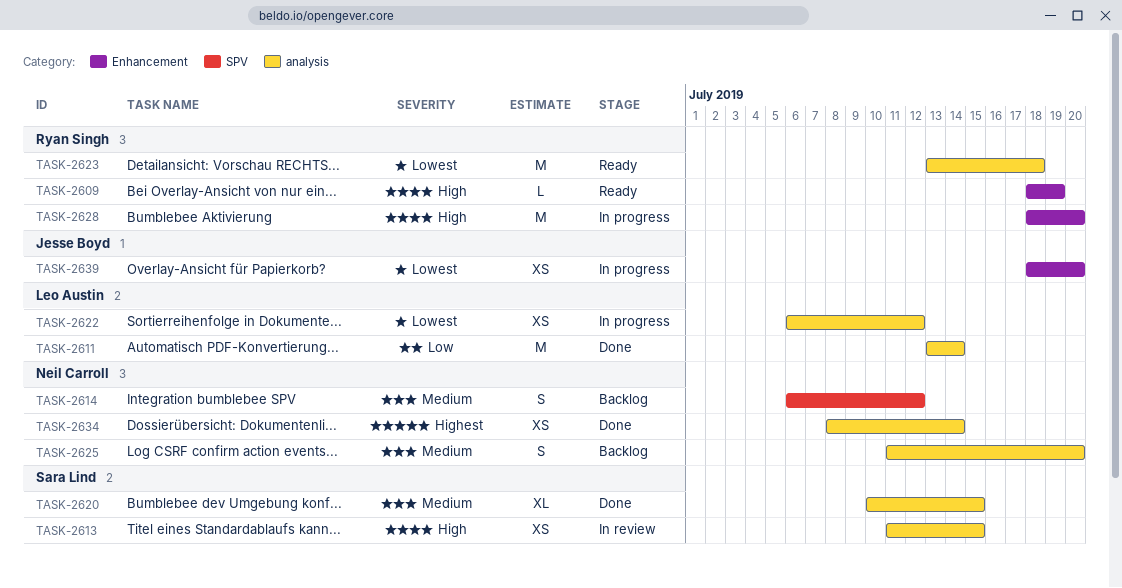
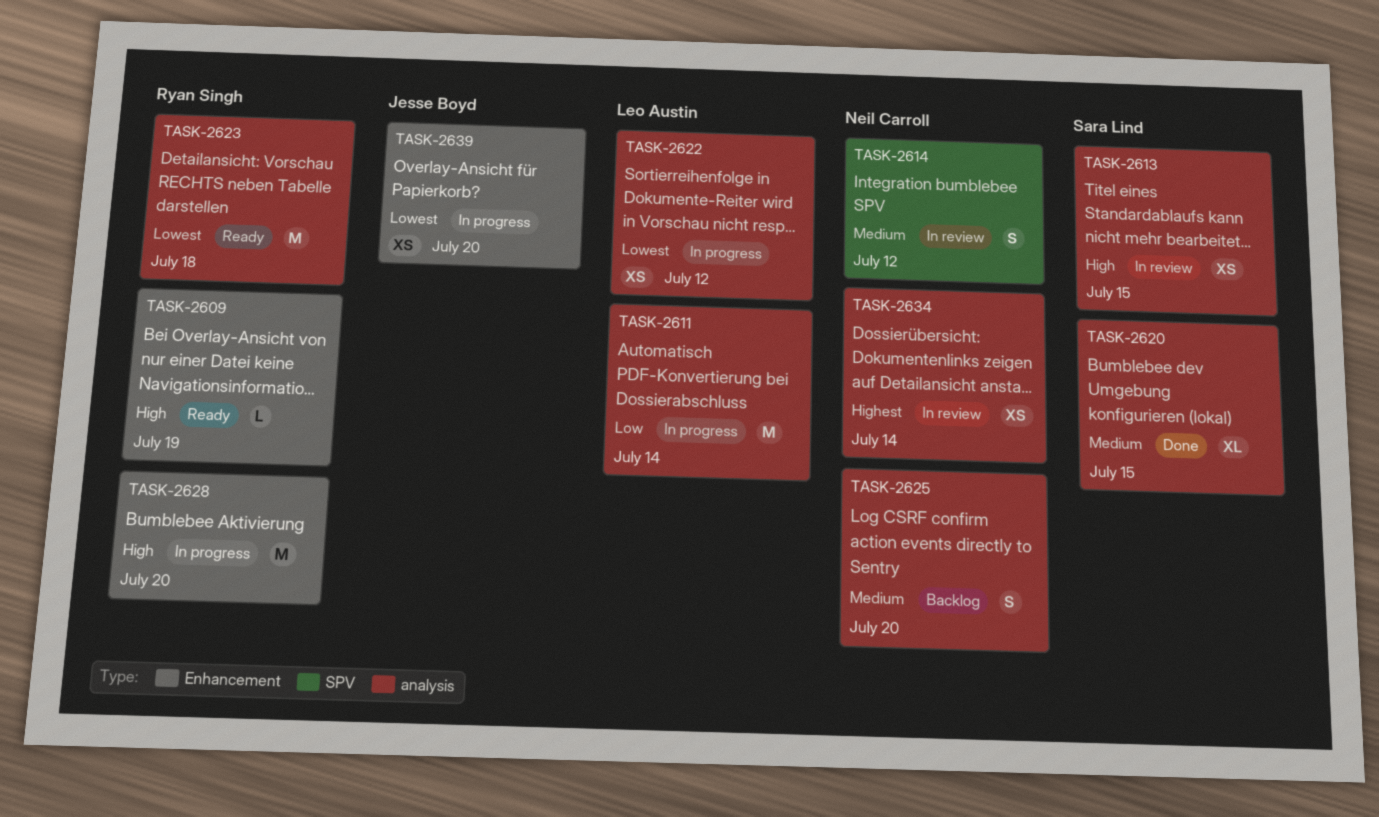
TASK-2611, status: Done -> In progress
TASK-2614, status: Backlog -> In review
TASK-2634, status: Done -> In review

